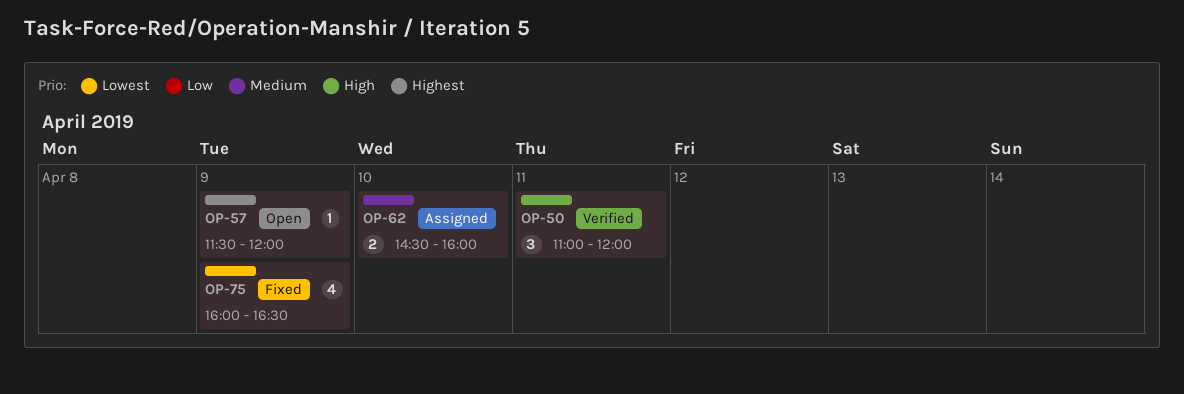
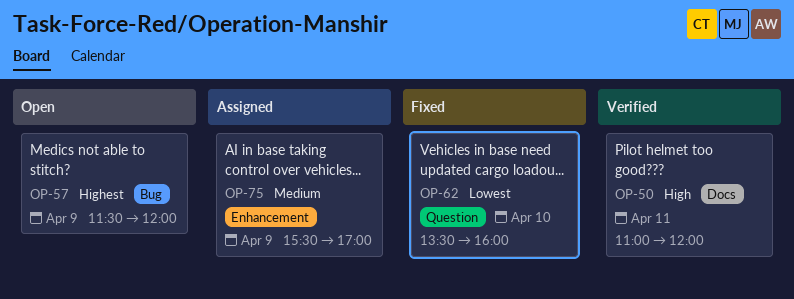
OP-62, status: Assigned -> Fixed
OP-62, priority: Medium -> Lowest
OP-62, begins: 14:30 -> 13:30
OP-75, status: Fixed -> Assigned
OP-75, priority: Lowest -> Medium
OP-75, begins: 16:00 -> 15:30
OP-75, ends: 16:30 -> 17:00

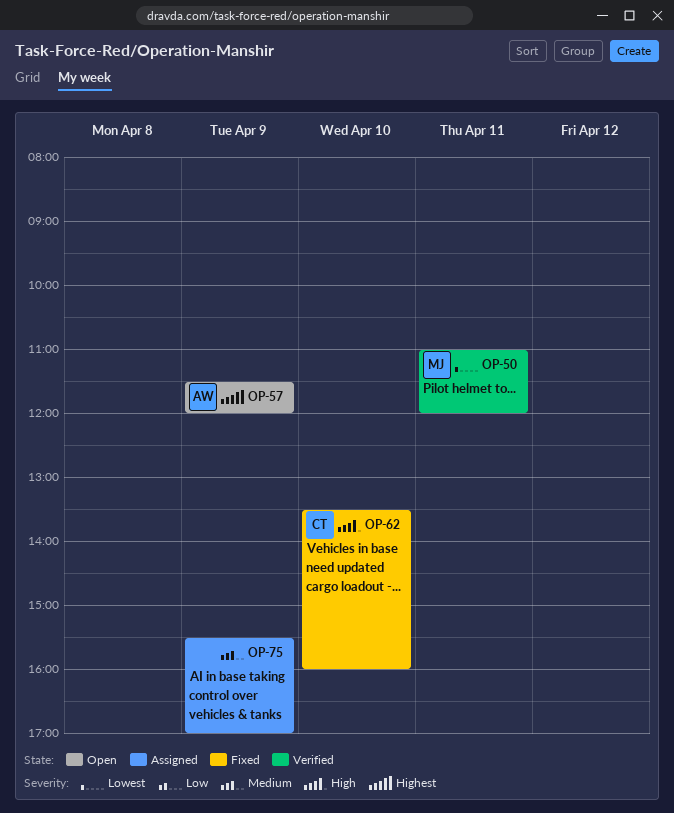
OP-50, priority: High -> Lowest
OP-62, priority: Lowest -> High

